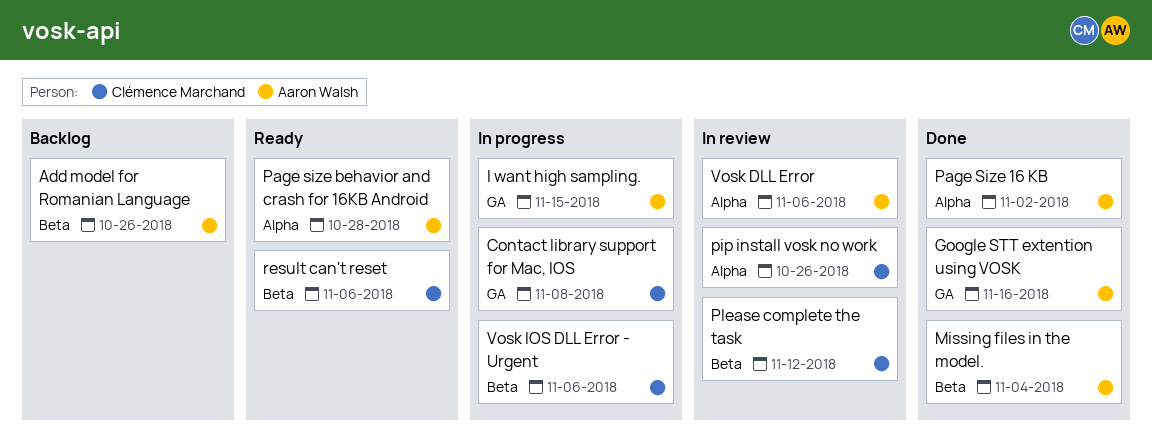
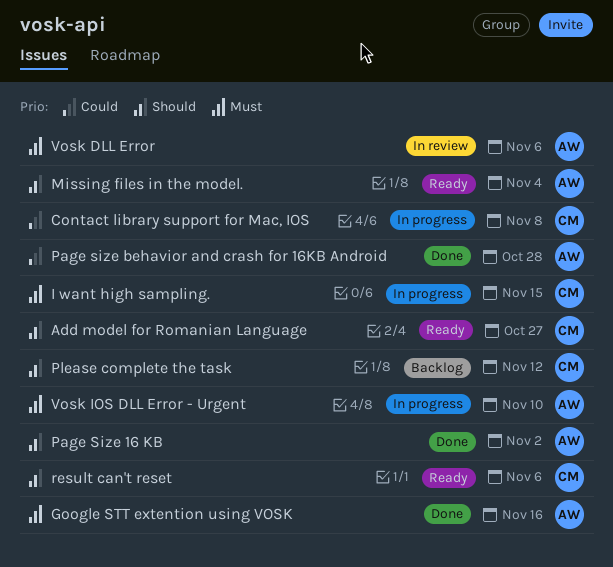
Add model for Romanian Language, status: Backlog -> Ready
Add model for Romanian Language, owner: Aaron Walsh -> Clémence Marchand
Add model for Romanian Language, due: Oct 26 -> Oct 27
I want high sampling., owner: Aaron Walsh -> Clémence Marchand
Missing files in the model., status: Done -> Ready
Page size behavior and crash for 16KB Android, status: Ready -> Done
pip install vosk no work: present -> none
Please complete the task, status: In review -> Backlog
Vosk IOS DLL Error - Urgent, owner: Clémence Marchand -> Aaron Walsh
Vosk IOS DLL Error - Urgent, due: Nov 6 -> Nov 10

